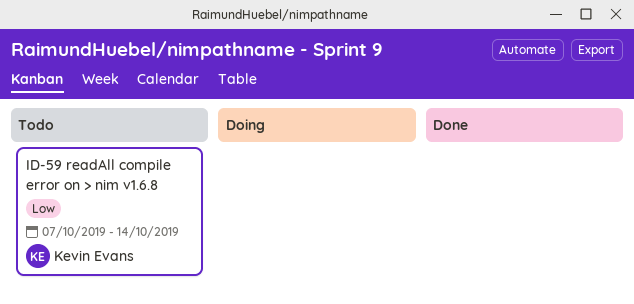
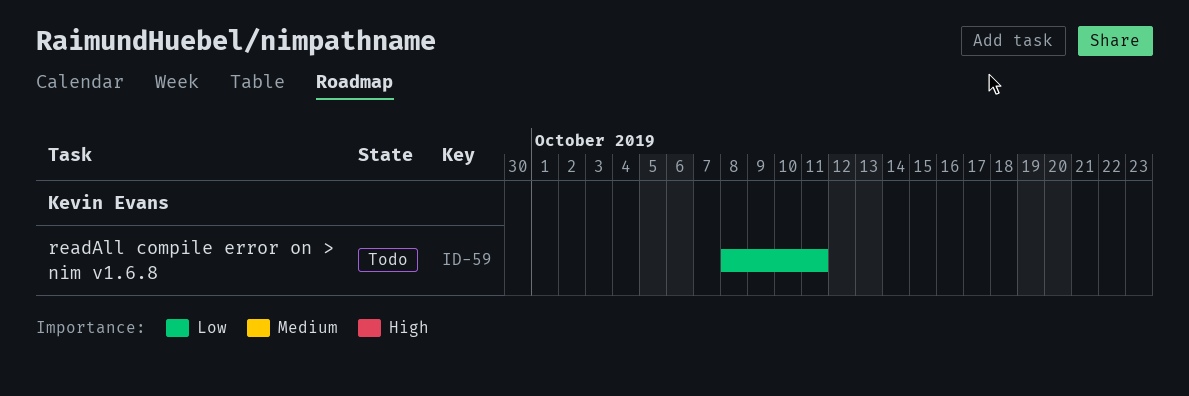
ID-59, start: Oct 7 -> Oct 8
ID-59, due: Oct 14 -> Oct 11

